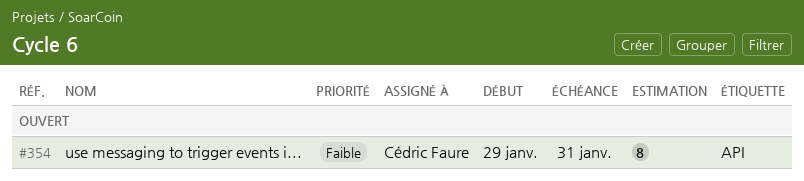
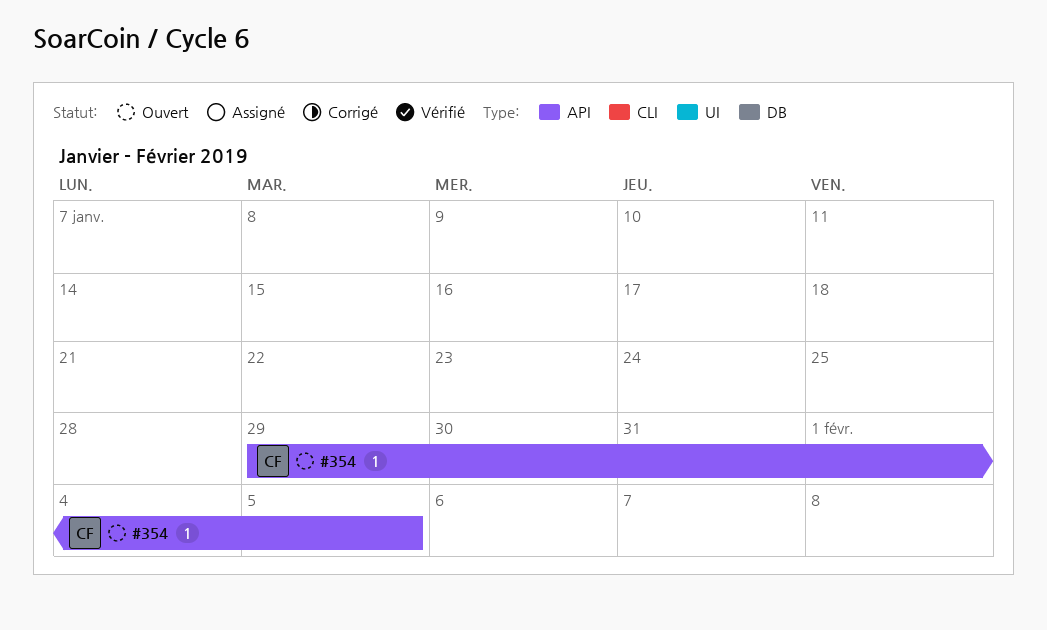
#354, estimate: 8 -> 1
#354, due: Jan 31 -> Feb 5

